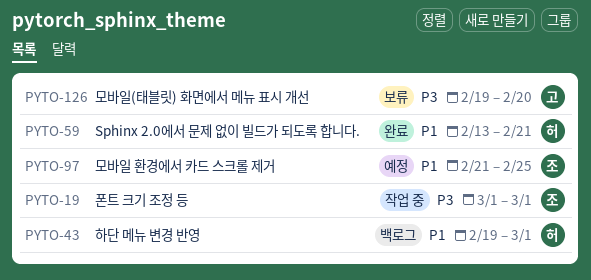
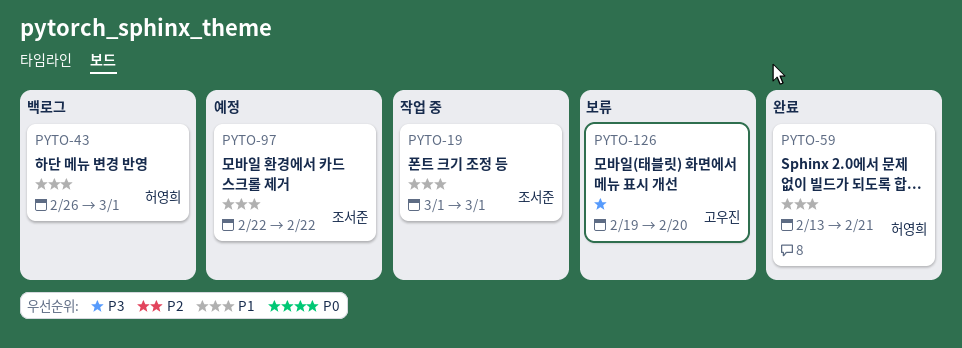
PYTO-19, priority: P3 -> P1
PYTO-43, start: Feb 19 -> Feb 26
PYTO-97, start: Feb 21 -> Feb 22
PYTO-97, due: Feb 25 -> Feb 22

